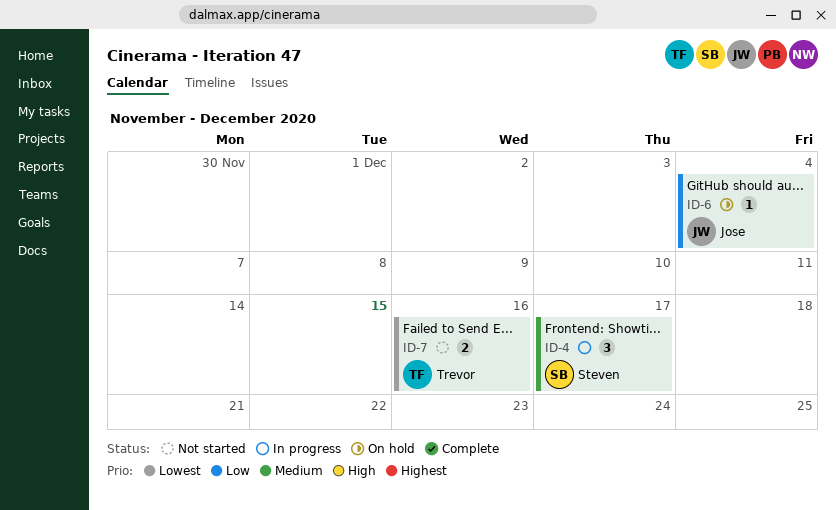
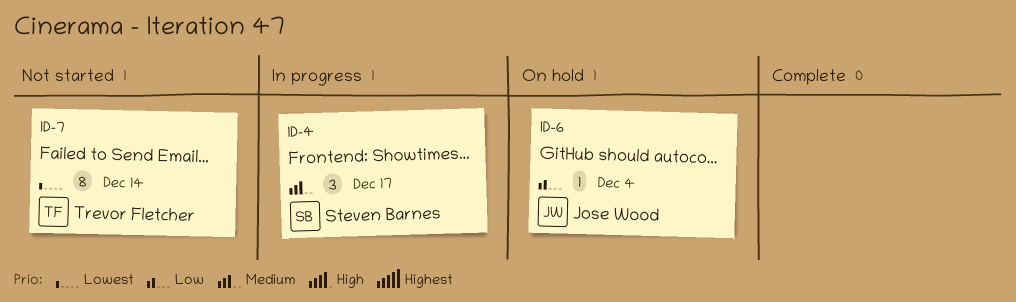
ID-7, estimate: 2 -> 8
ID-7, due: Dec 16 -> Dec 14

